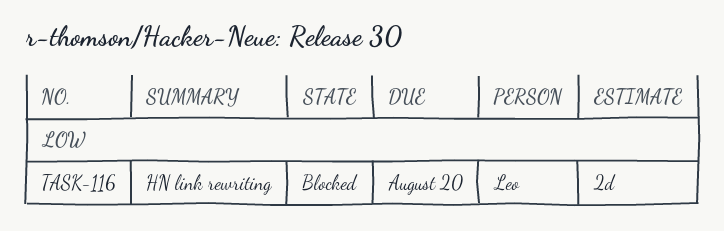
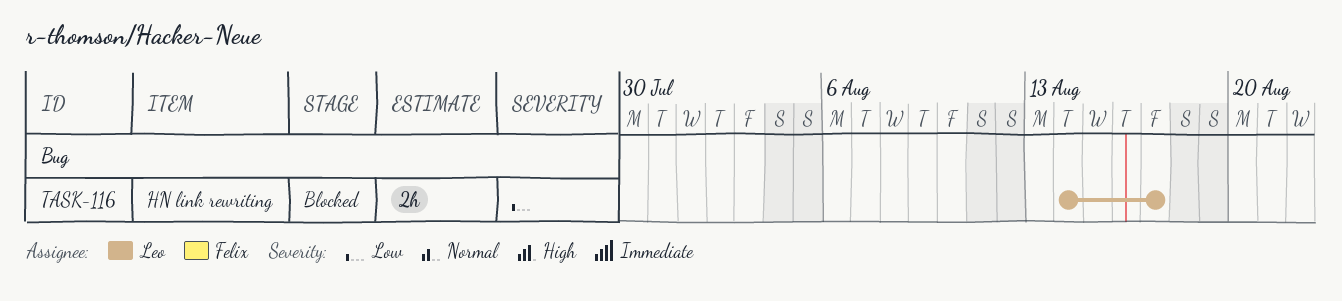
TASK-116, estimate: 2d -> 2h
TASK-116, due: Aug 20 -> Aug 17

